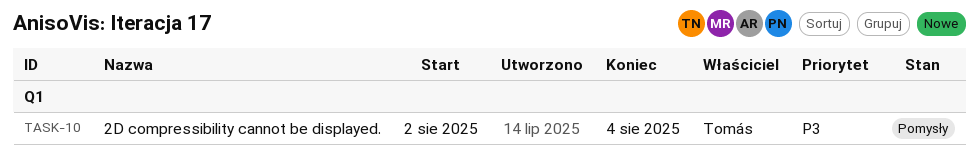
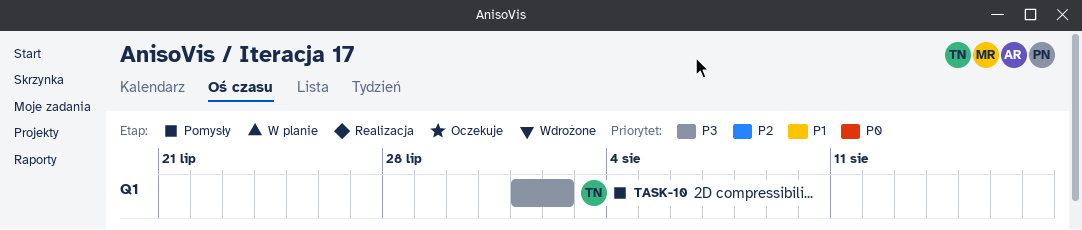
TASK-10, start: Aug 2 -> Aug 1
TASK-10, due: Aug 4 -> Aug 2

